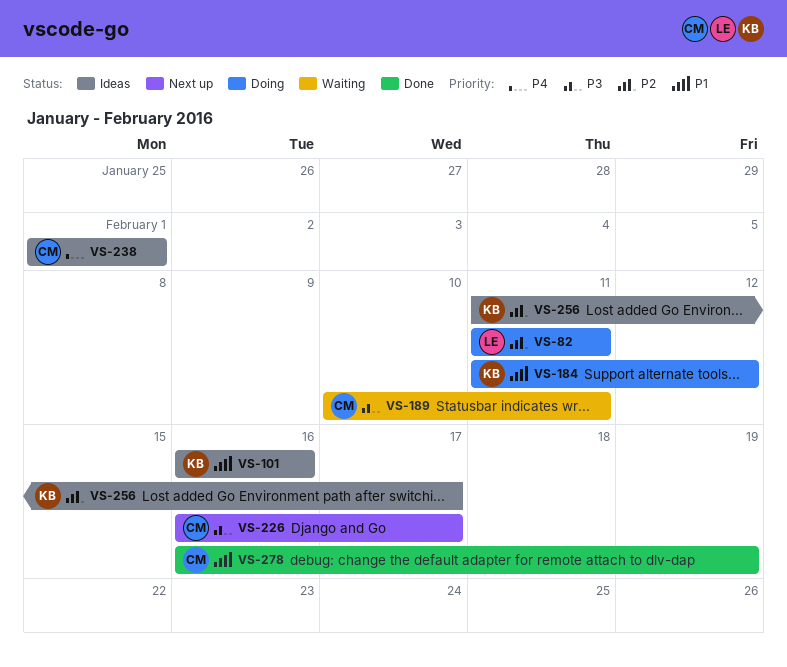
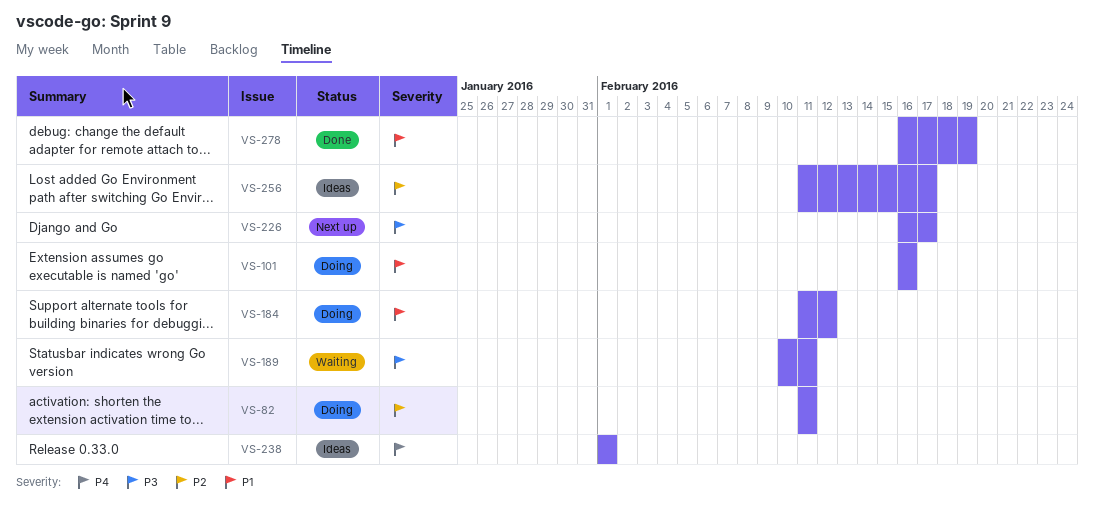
VS-101, status: Ideas -> Doing

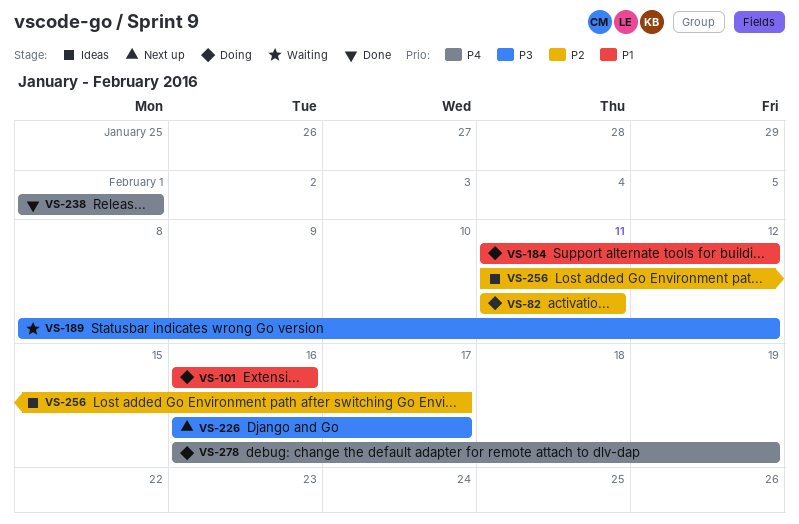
VS-189, start: Feb 10 -> Feb 8
VS-189, due: Feb 11 -> Feb 12
VS-238, status: Ideas -> Done
VS-278, status: Done -> Doing
VS-278, priority: P1 -> P4

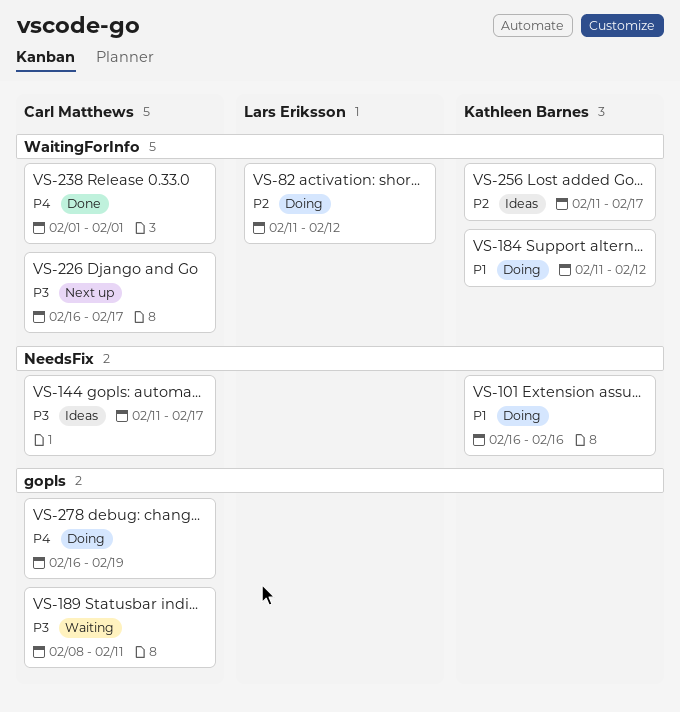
VS-82, due: Feb 11 -> Feb 12
VS-144: none -> present
VS-189, due: Feb 12 -> Feb 11

